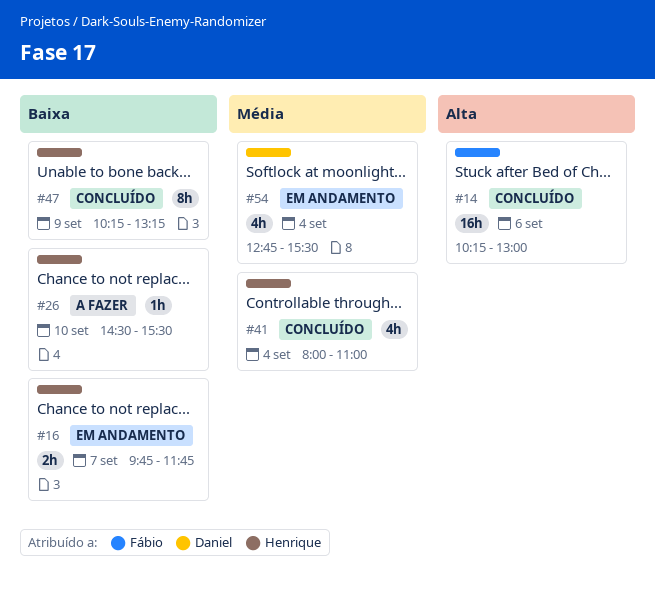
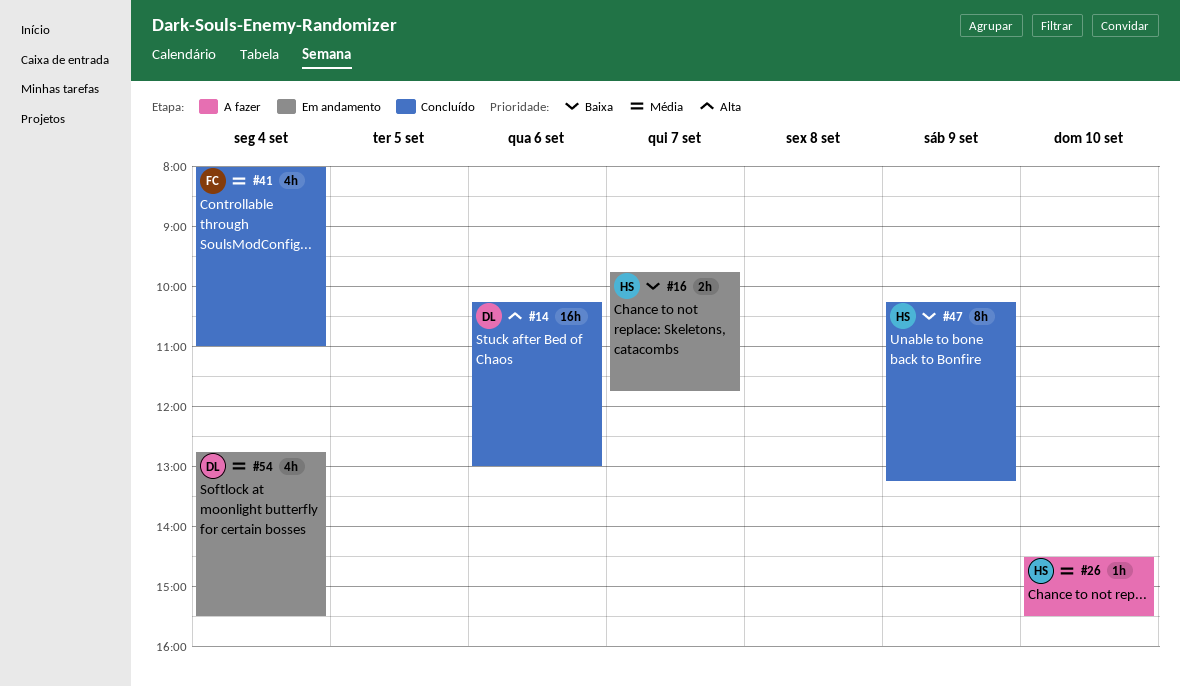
#14, owner: Fábio -> Daniel
#26, priority: Baixa -> Média
#41, owner: Henrique -> Fábio

